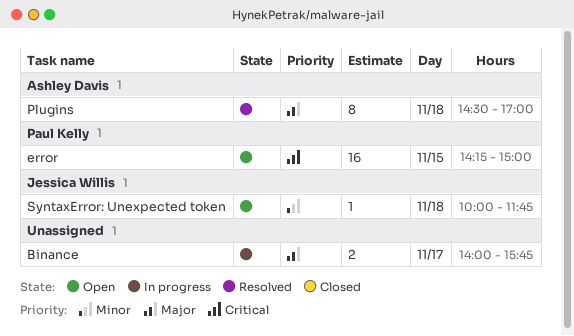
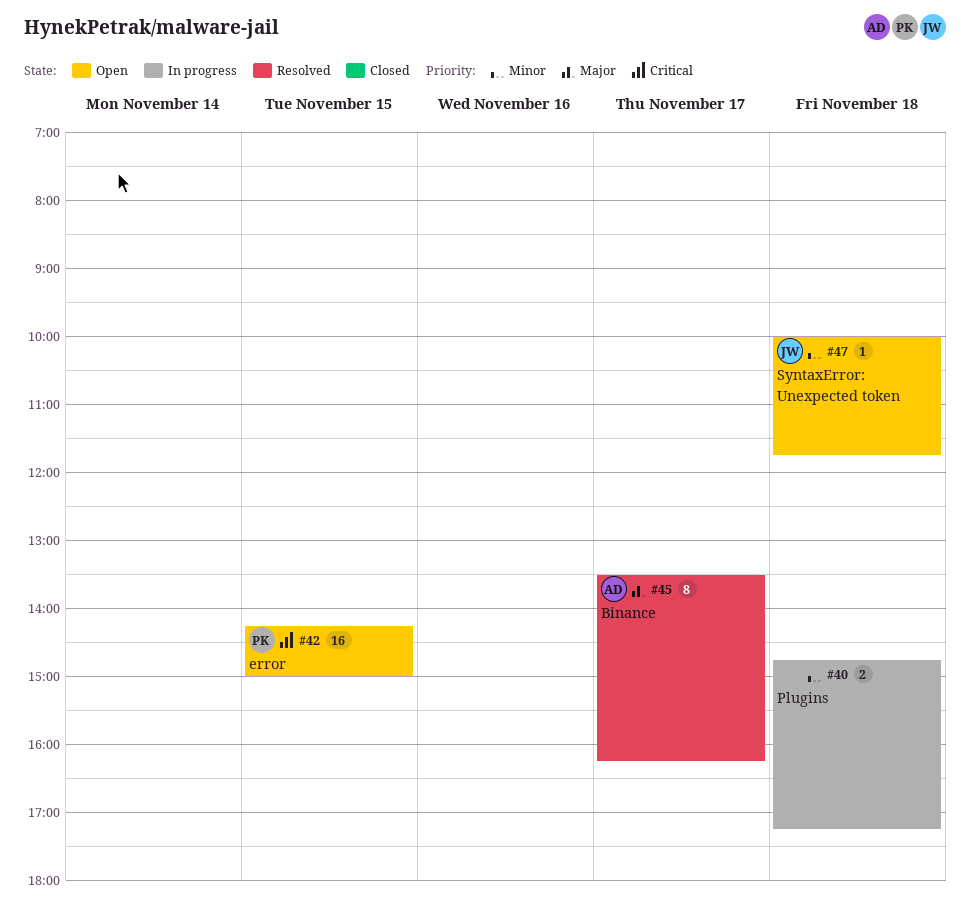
Binance, status: In progress -> Resolved
Binance, owner: none -> Ashley Davis
Binance, estimate: 2 -> 8
Binance, begins: 14:00 -> 13:30
Binance, ends: 15:45 -> 16:15
Plugins, status: Resolved -> In progress
Plugins, owner: Ashley Davis -> none
Plugins, priority: Major -> Minor
Plugins, estimate: 8 -> 2
Plugins, begins: 14:30 -> 14:45
Plugins, ends: 17:00 -> 17:15

